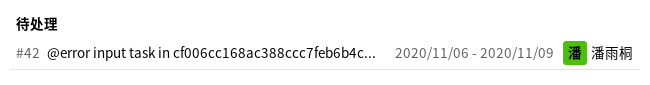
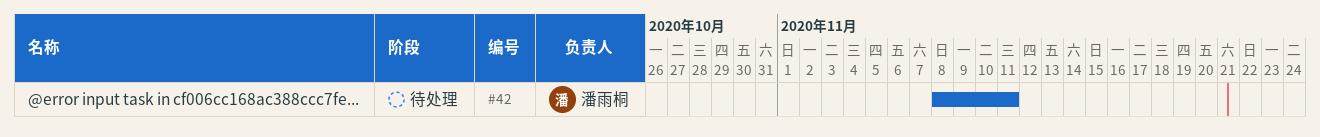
#42, start: Nov 6 -> Nov 8
#42, due: Nov 9 -> Nov 11

